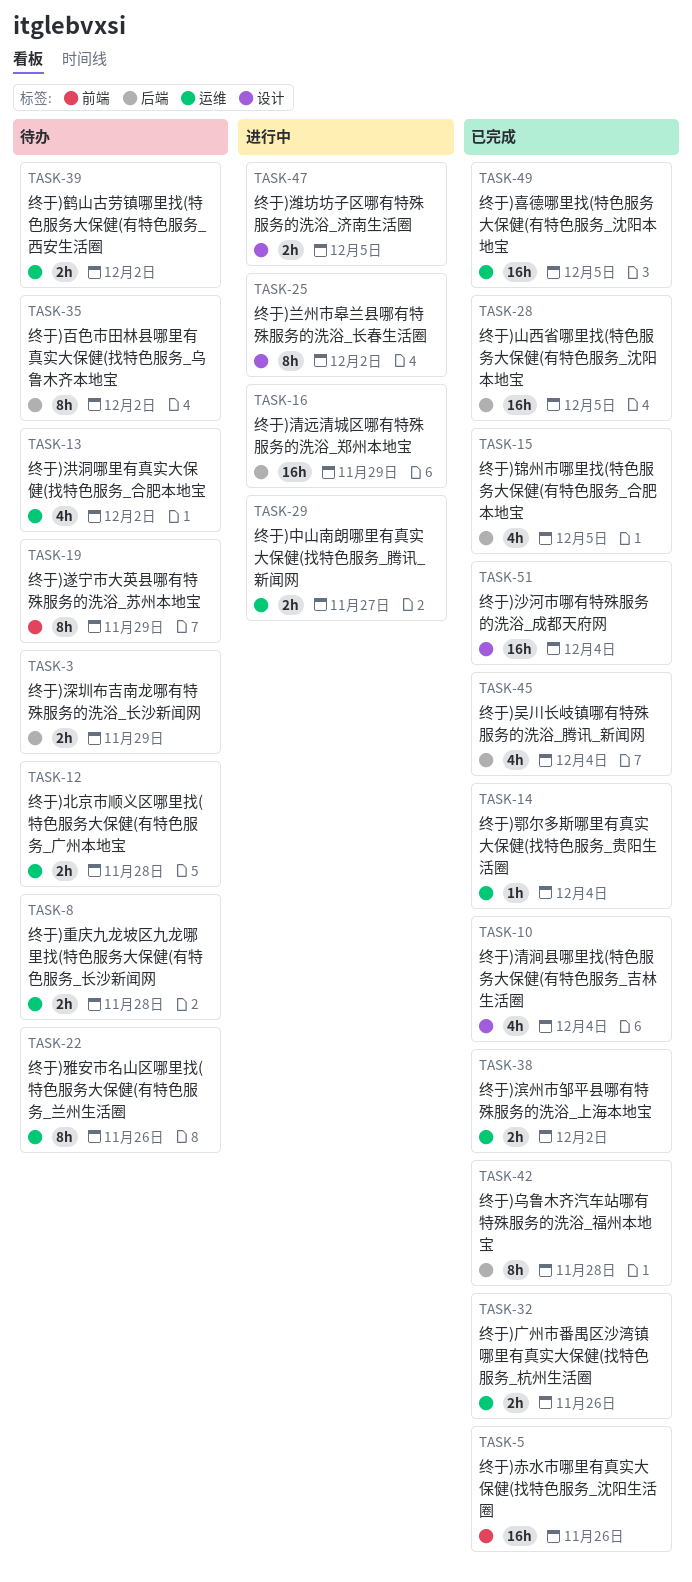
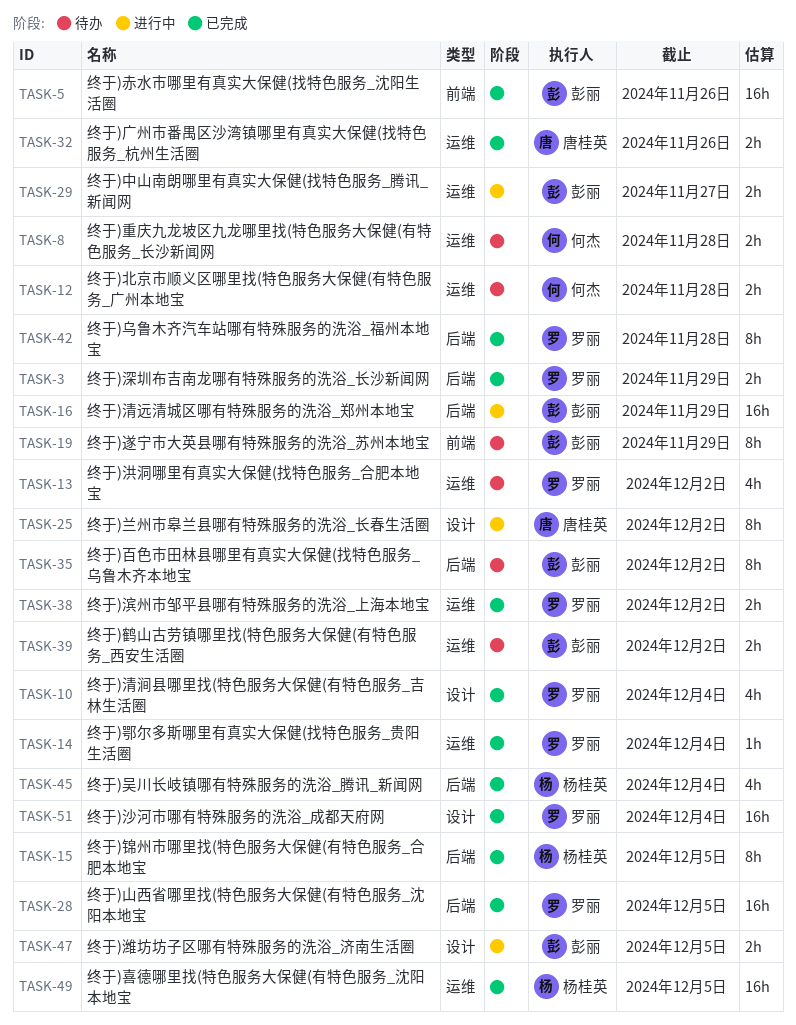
TASK-3, status: 待办 -> 已完成
TASK-15, estimate: 4h -> 8h
TASK-22: present -> none

